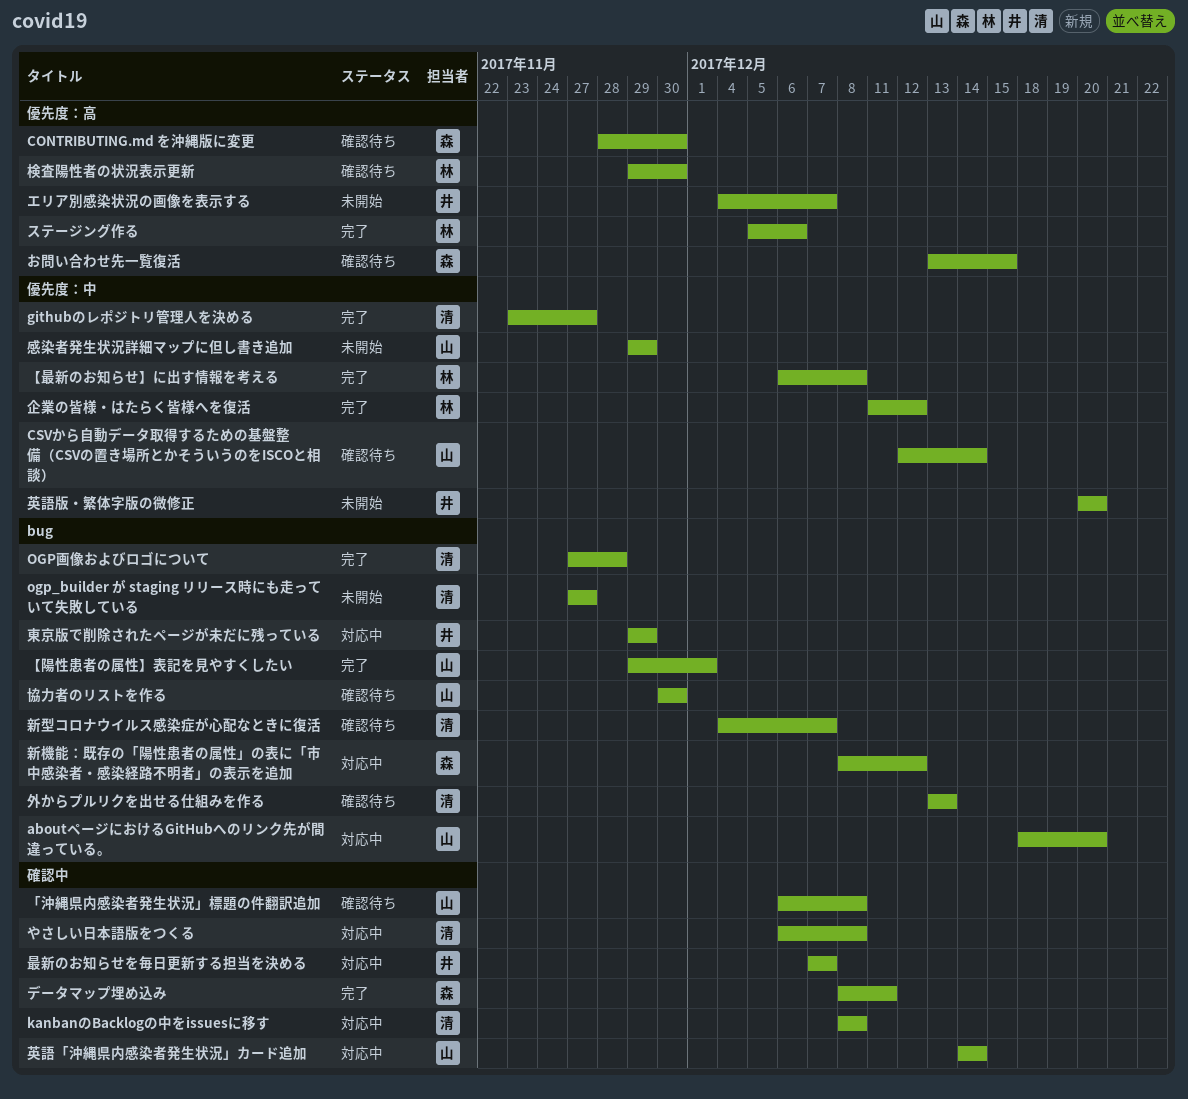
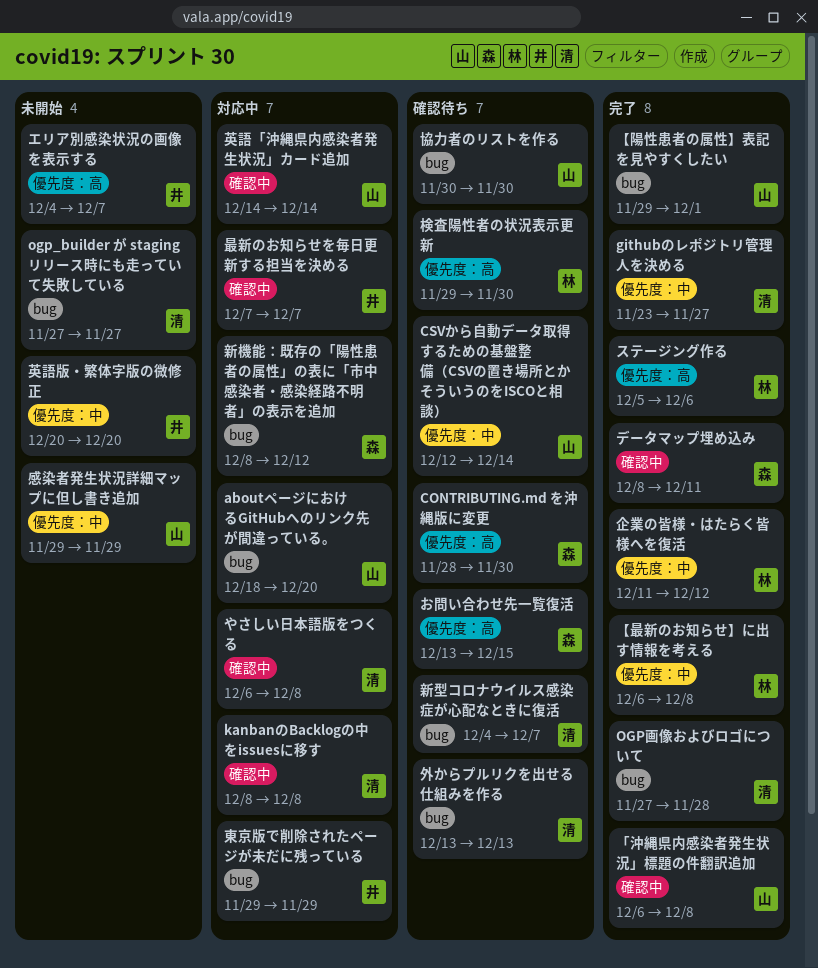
「沖縄県内感染者発生状況」標題の件翻訳追加, status: 確認待ち -> 完了

